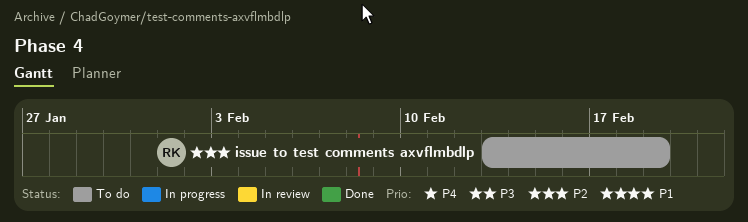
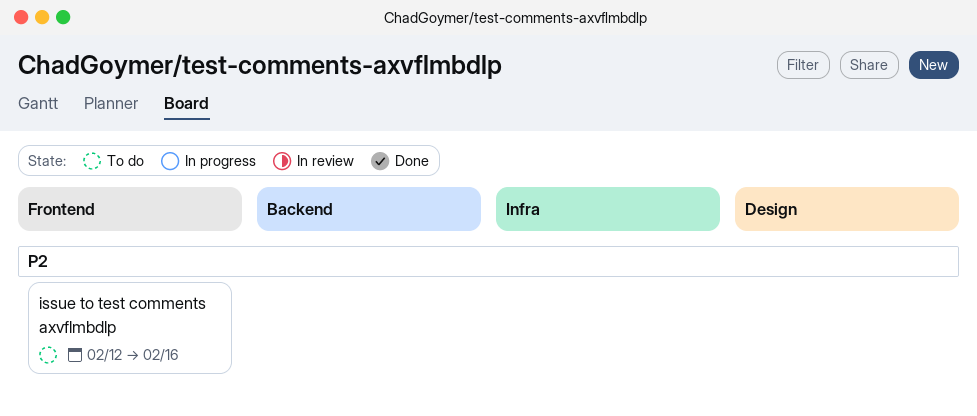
issue to test comments axvflmbdlp, start: Feb 13 -> Feb 12
issue to test comments axvflmbdlp, due: Feb 19 -> Feb 16

